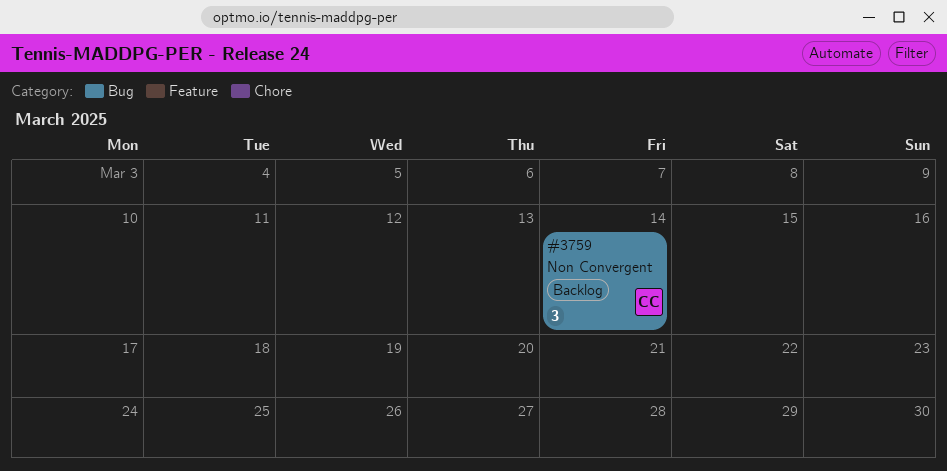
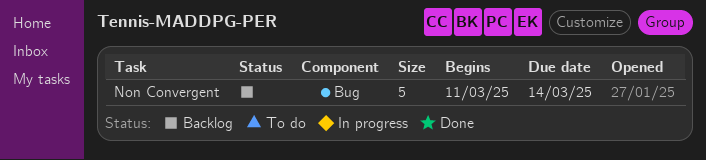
Non Convergent, estimate: 3 -> 5

